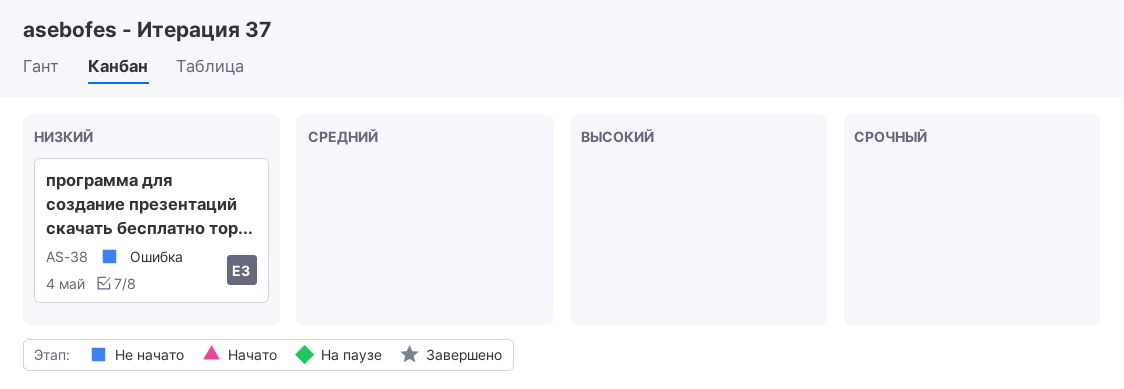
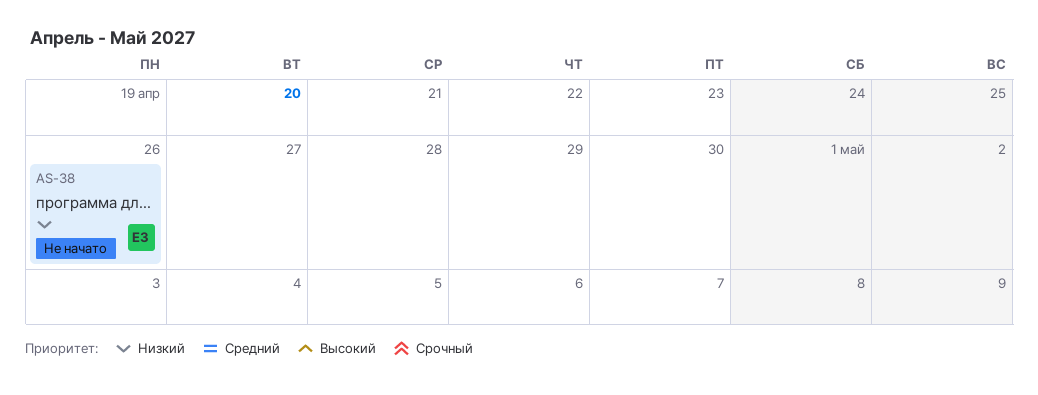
AS-38, due: May 4 -> Apr 26

